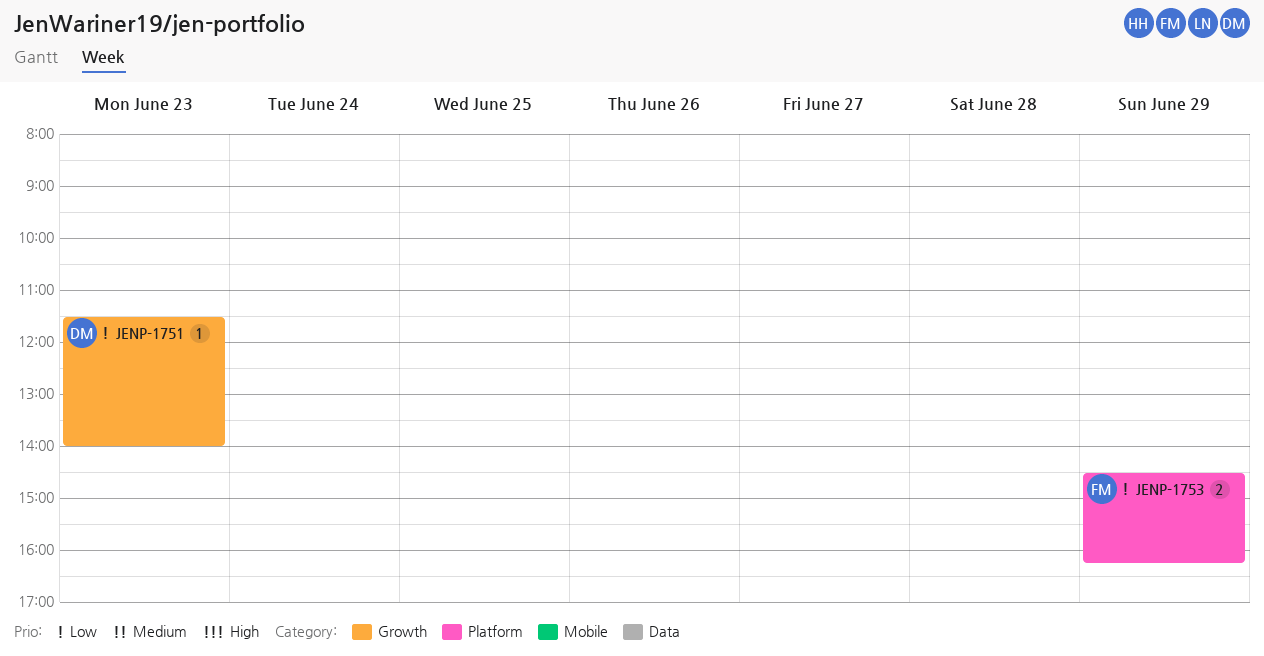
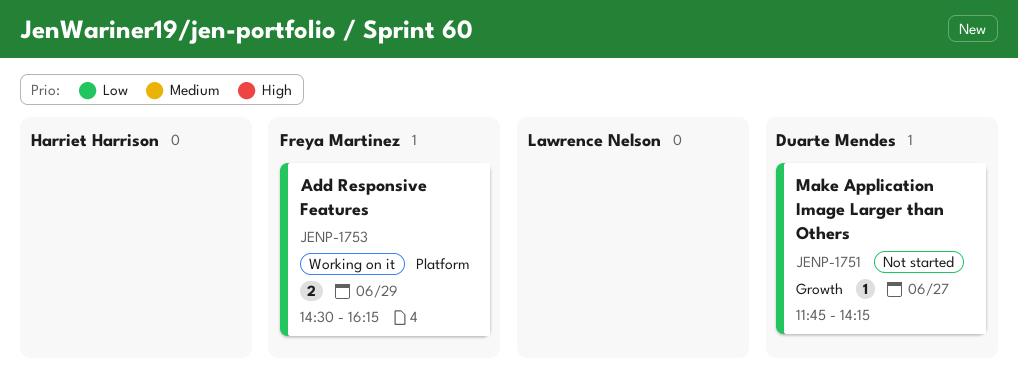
JENP-1751, day: Jun 23 -> Jun 27
JENP-1751, begins: 11:30 -> 11:45
JENP-1751, ends: 14:00 -> 14:15

